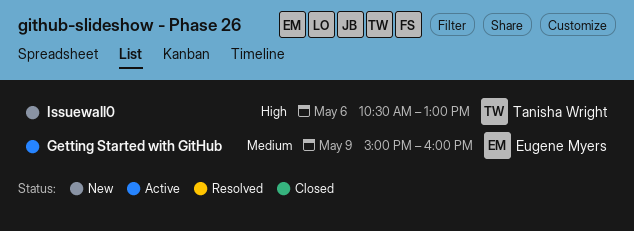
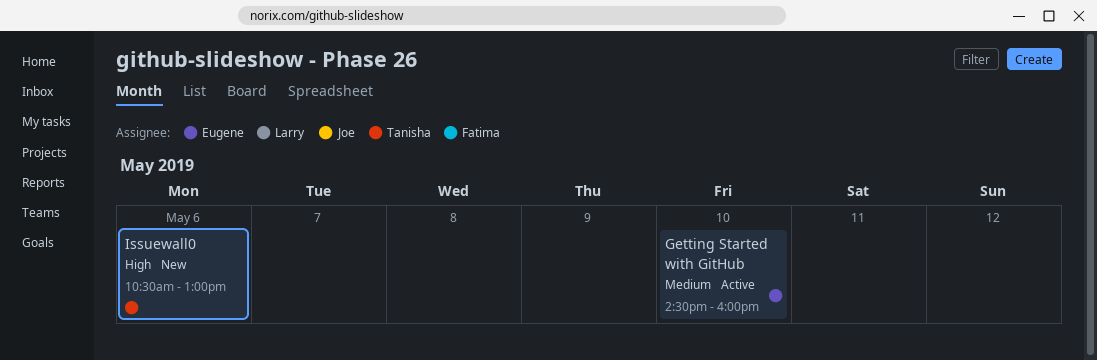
Getting Started with GitHub, day: May 9 -> May 10
Getting Started with GitHub, begins: 15:00 -> 14:30

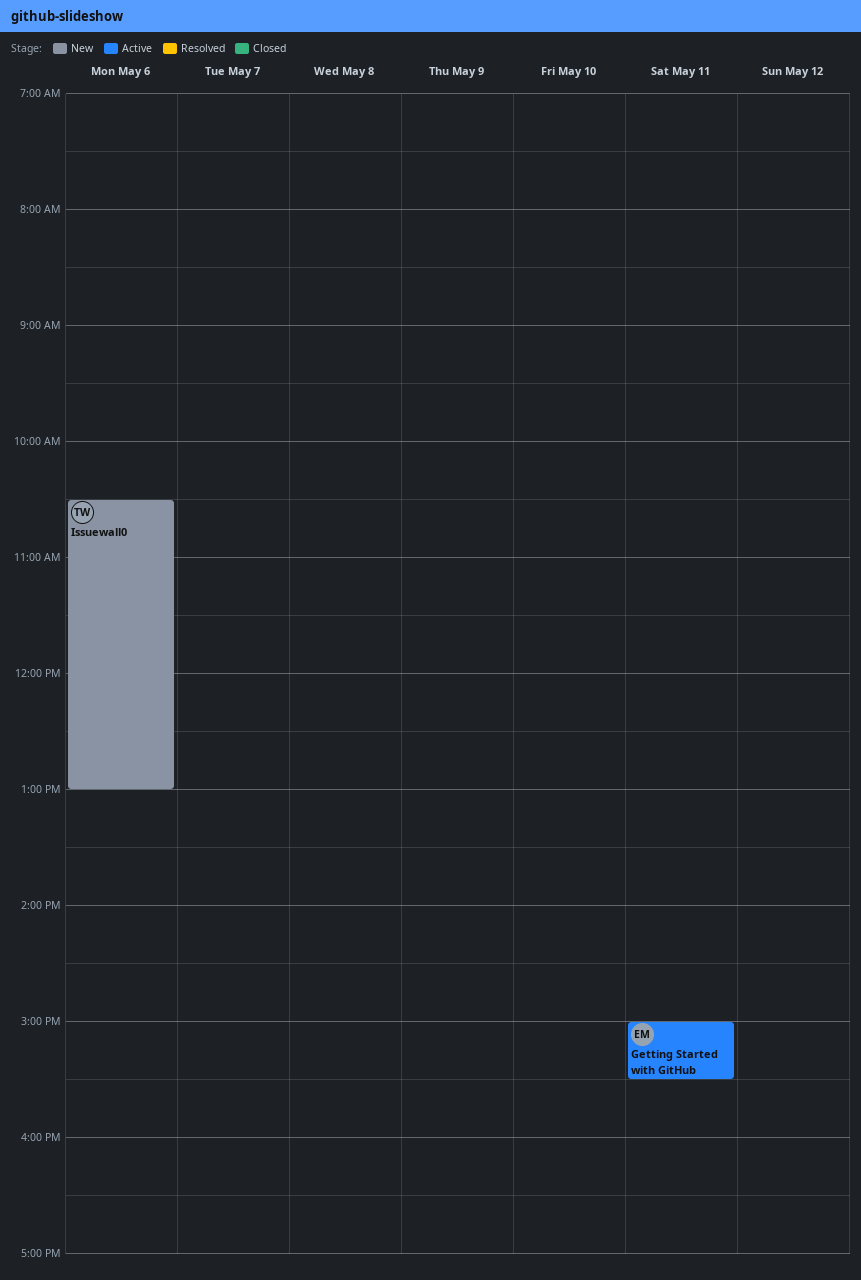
Getting Started with GitHub, day: May 10 -> May 11
Getting Started with GitHub, begins: 14:30 -> 15:00
Getting Started with GitHub, ends: 16:00 -> 15:30

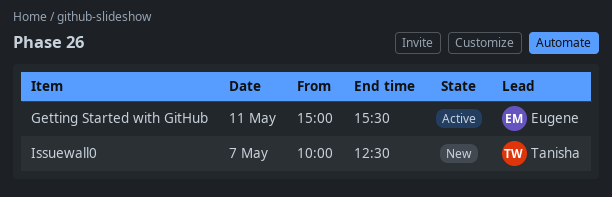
Issuewall0, day: May 6 -> May 7
Issuewall0, begins: 10:30 -> 10:00
Issuewall0, ends: 13:00 -> 12:30

